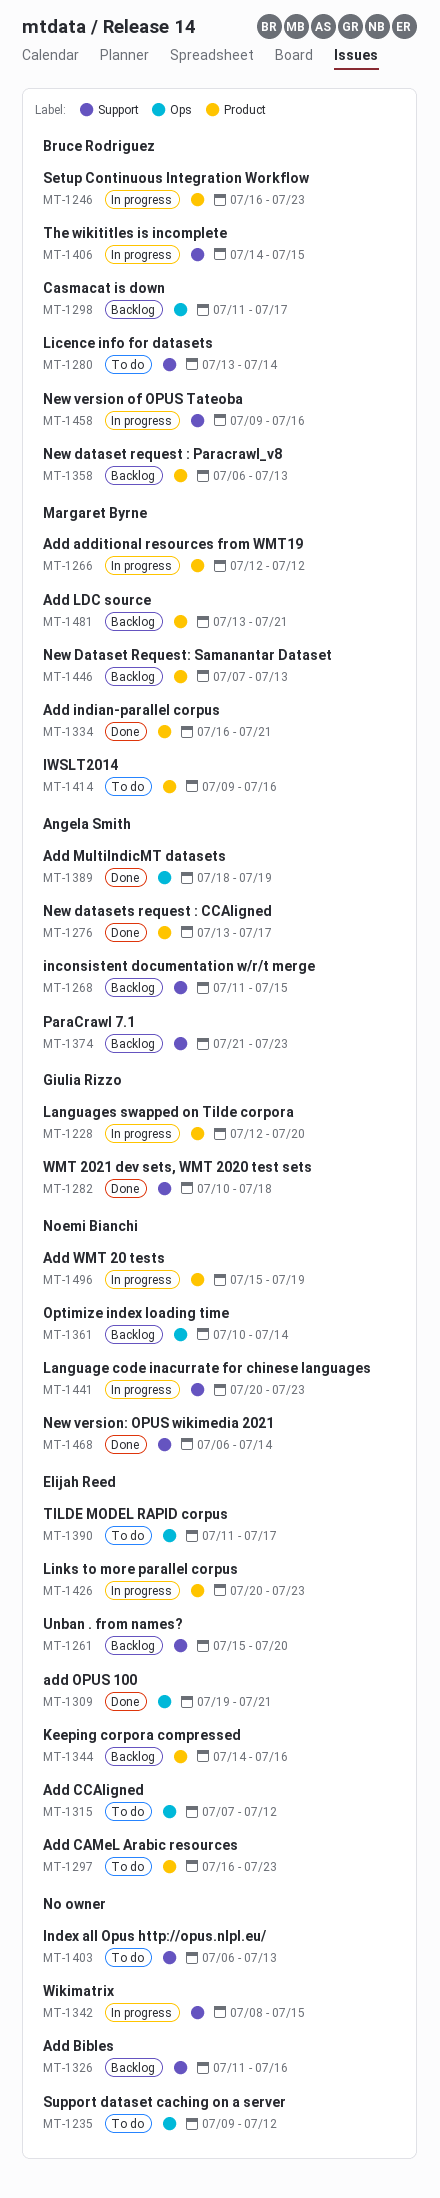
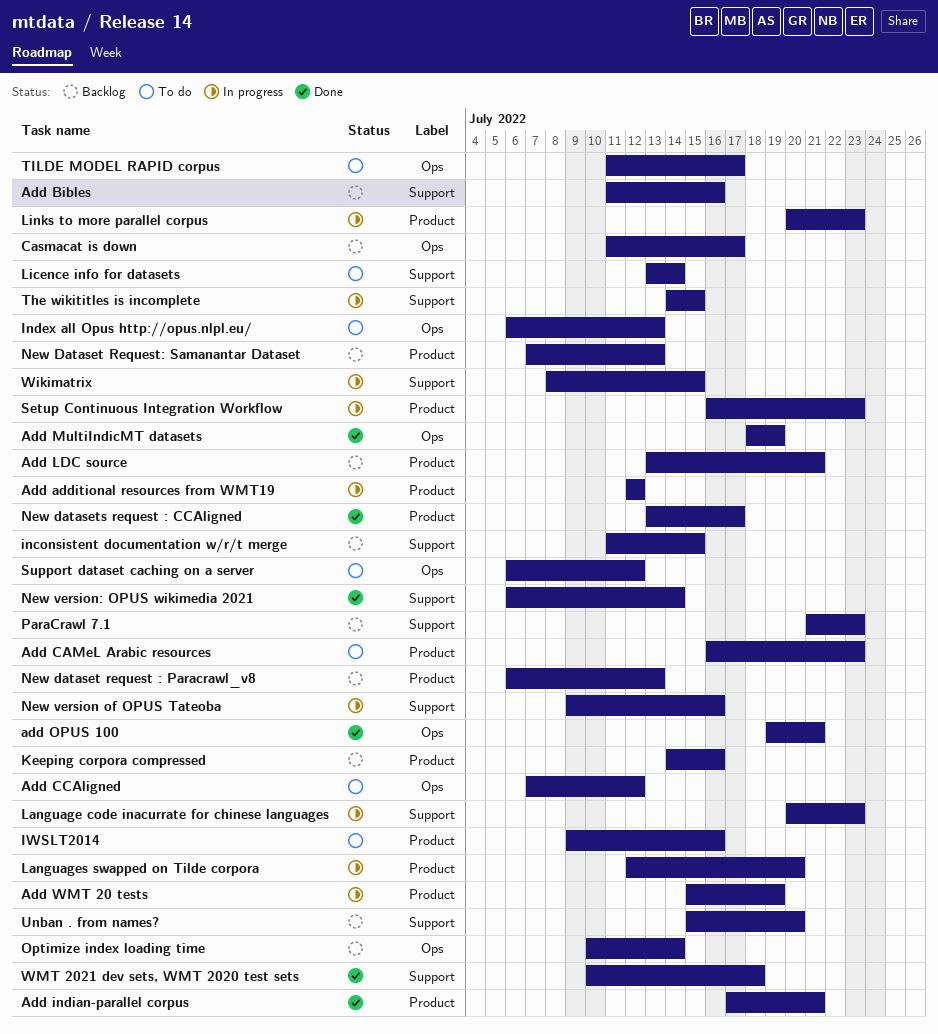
Add indian-parallel corpus, start: Jul 16 -> Jul 17
Index all Opus http://opus.nlpl.eu/, label: Support -> Ops
Support dataset caching on a server, start: Jul 9 -> Jul 6

